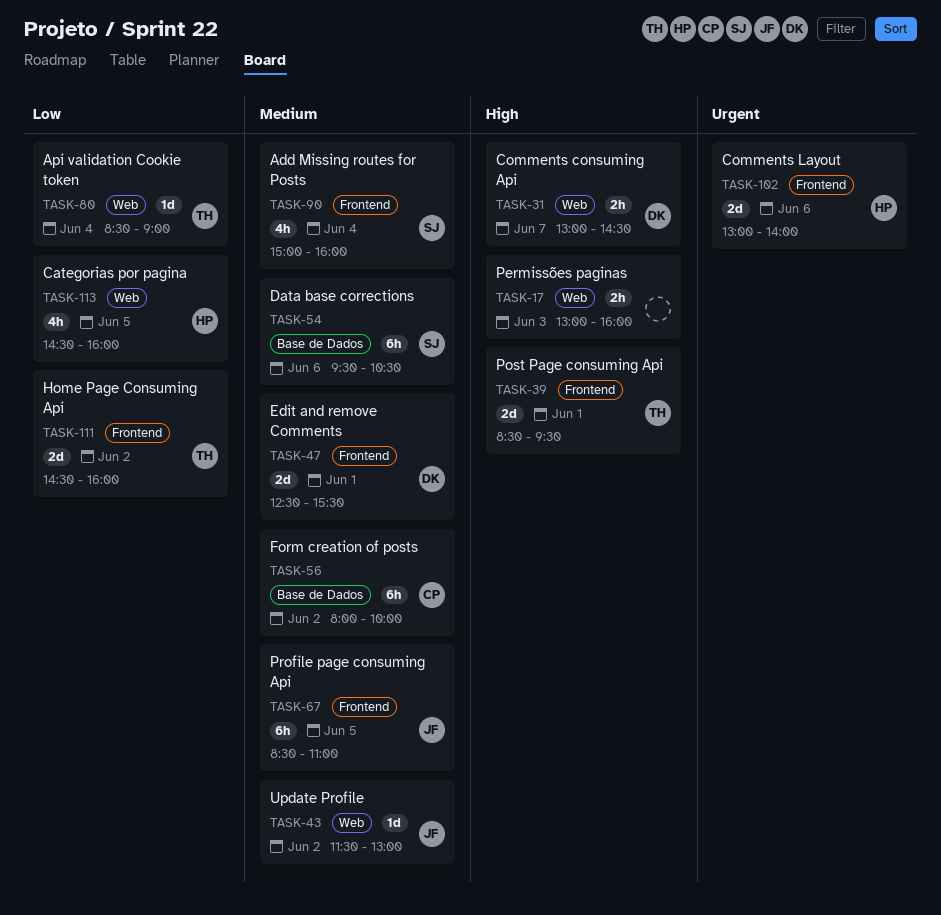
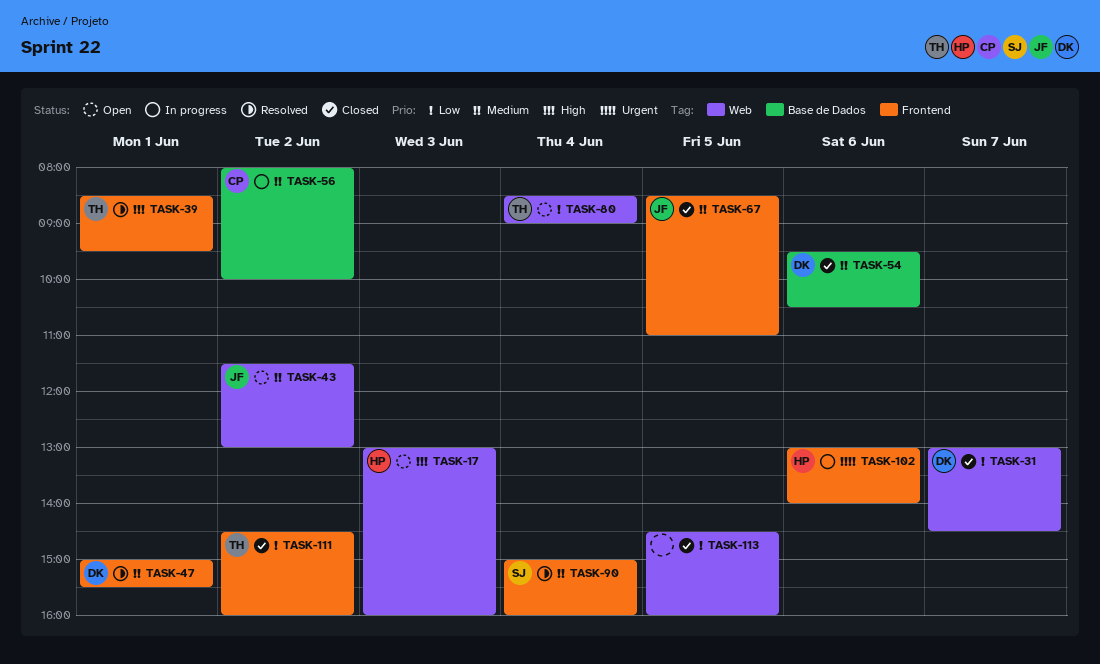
TASK-17, owner: none -> HP
TASK-31, priority: High -> Low
TASK-47, begins: 12:30 -> 15:00
TASK-54, owner: SJ -> DK
TASK-113, owner: HP -> none

